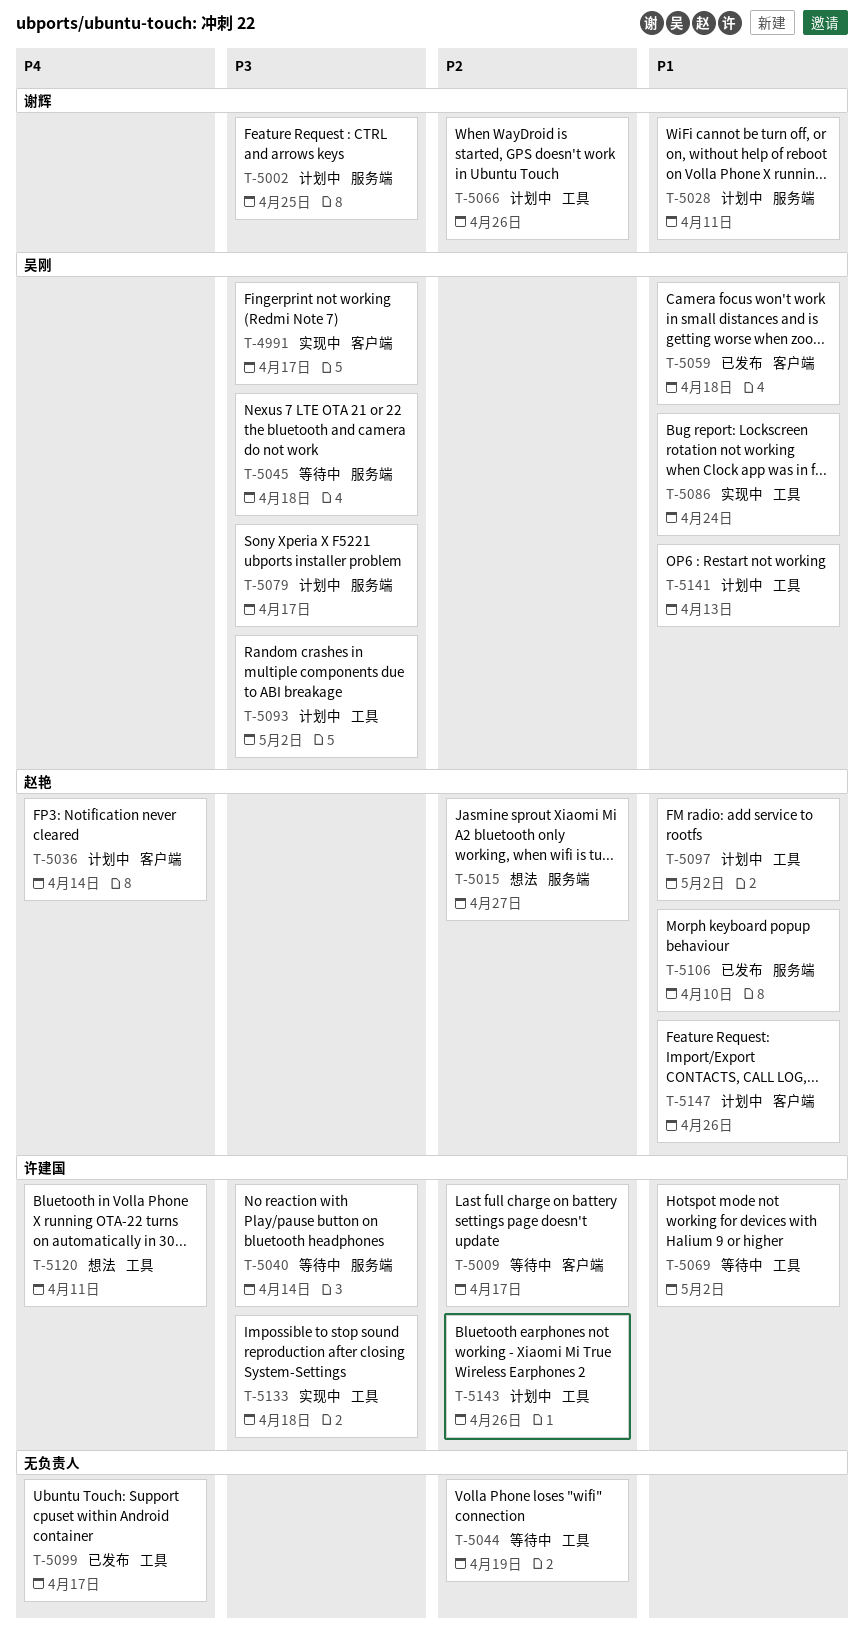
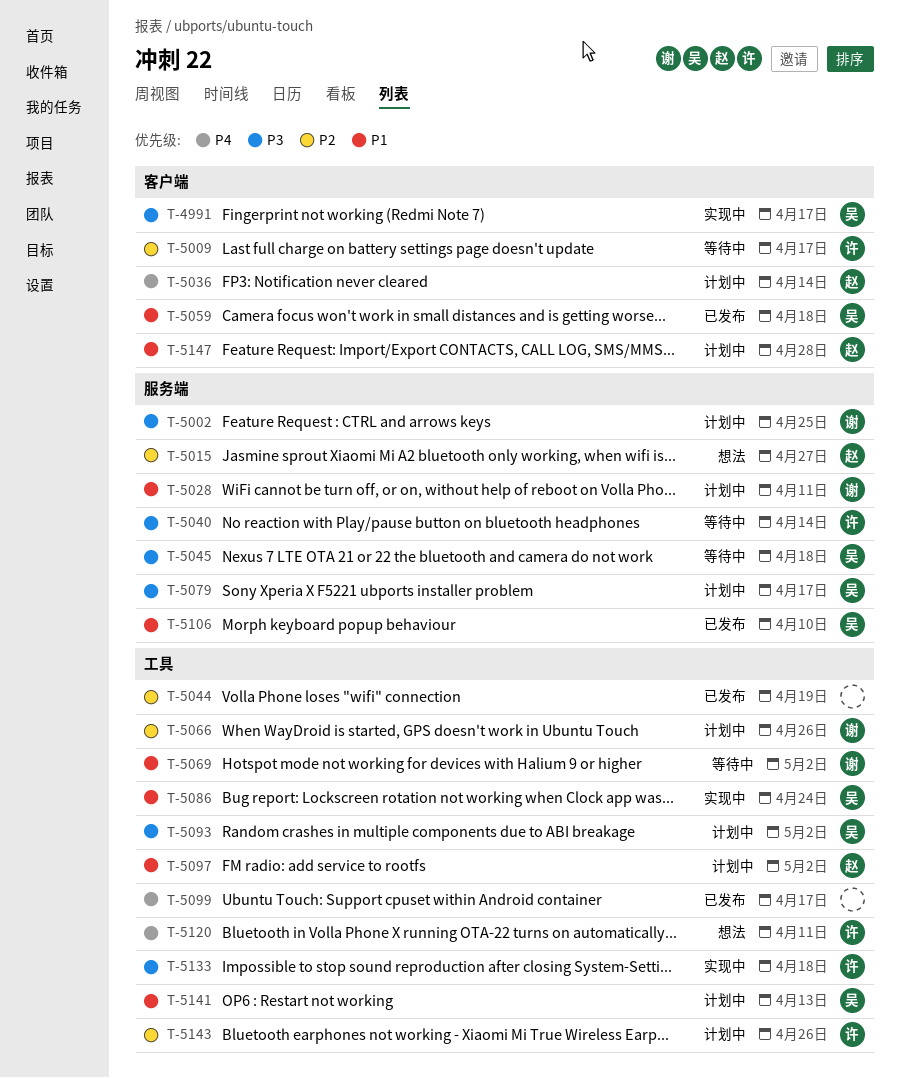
T-5044, status: 等待中 -> 已发布
T-5069, owner: 许建国 -> 谢辉
T-5106, owner: 赵艳 -> 吴刚
T-5147, due: Apr 26 -> Apr 28

